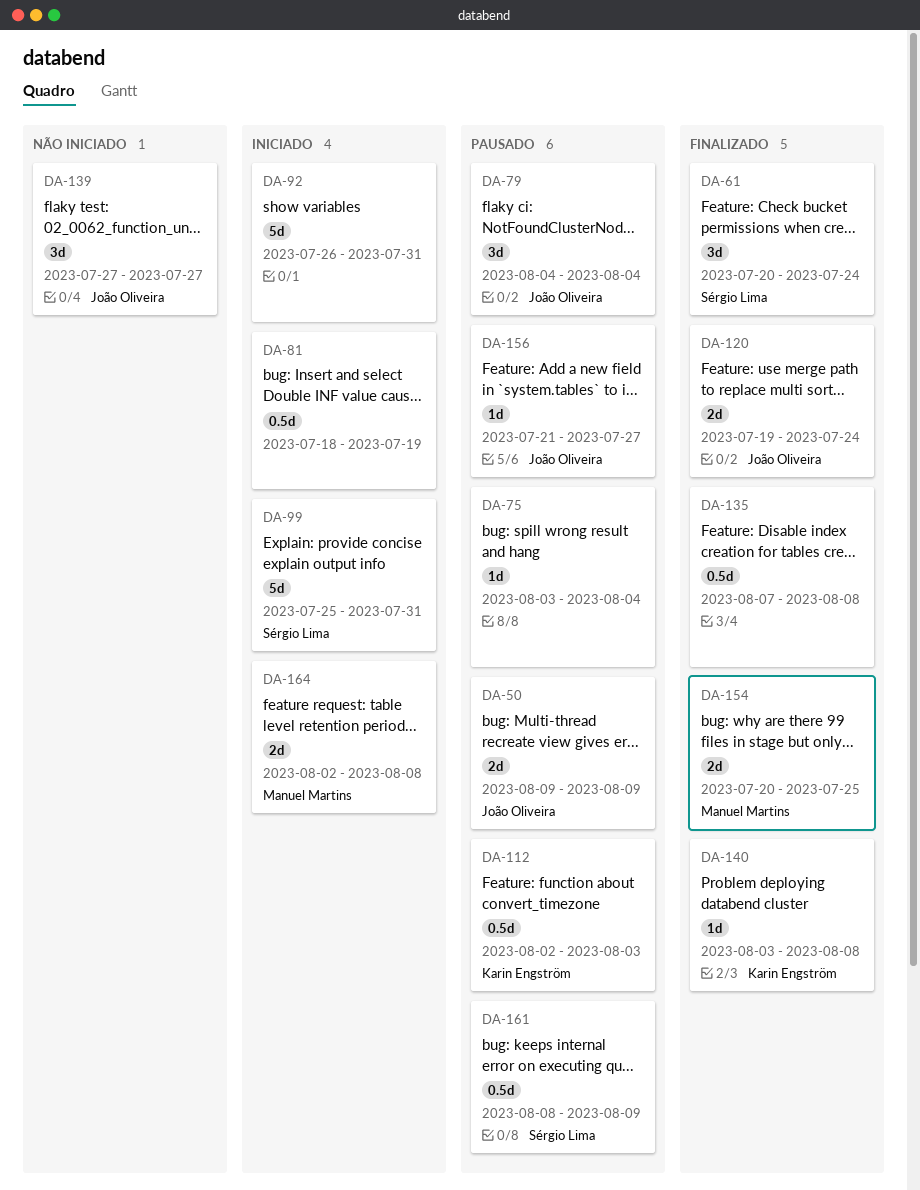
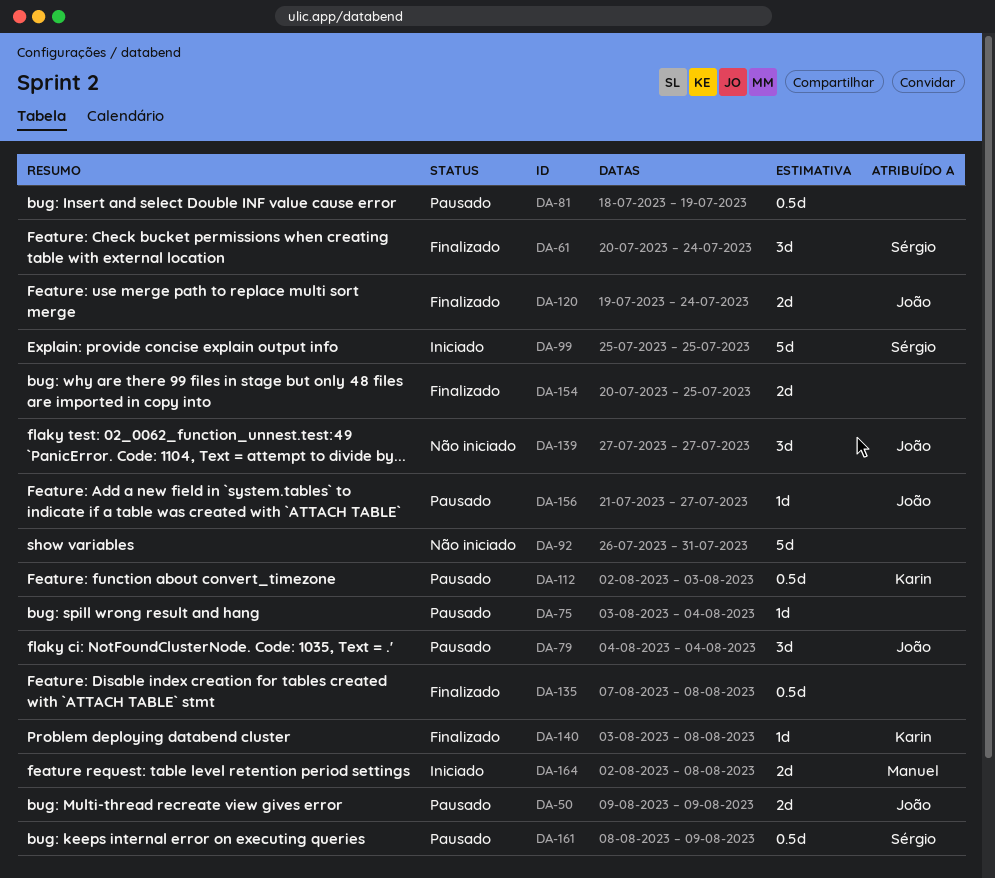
DA-81, status: Iniciado -> Pausado
DA-92, status: Iniciado -> Não iniciado
DA-99, due: Jul 31 -> Jul 25
DA-154, owner: Manuel Martins -> none

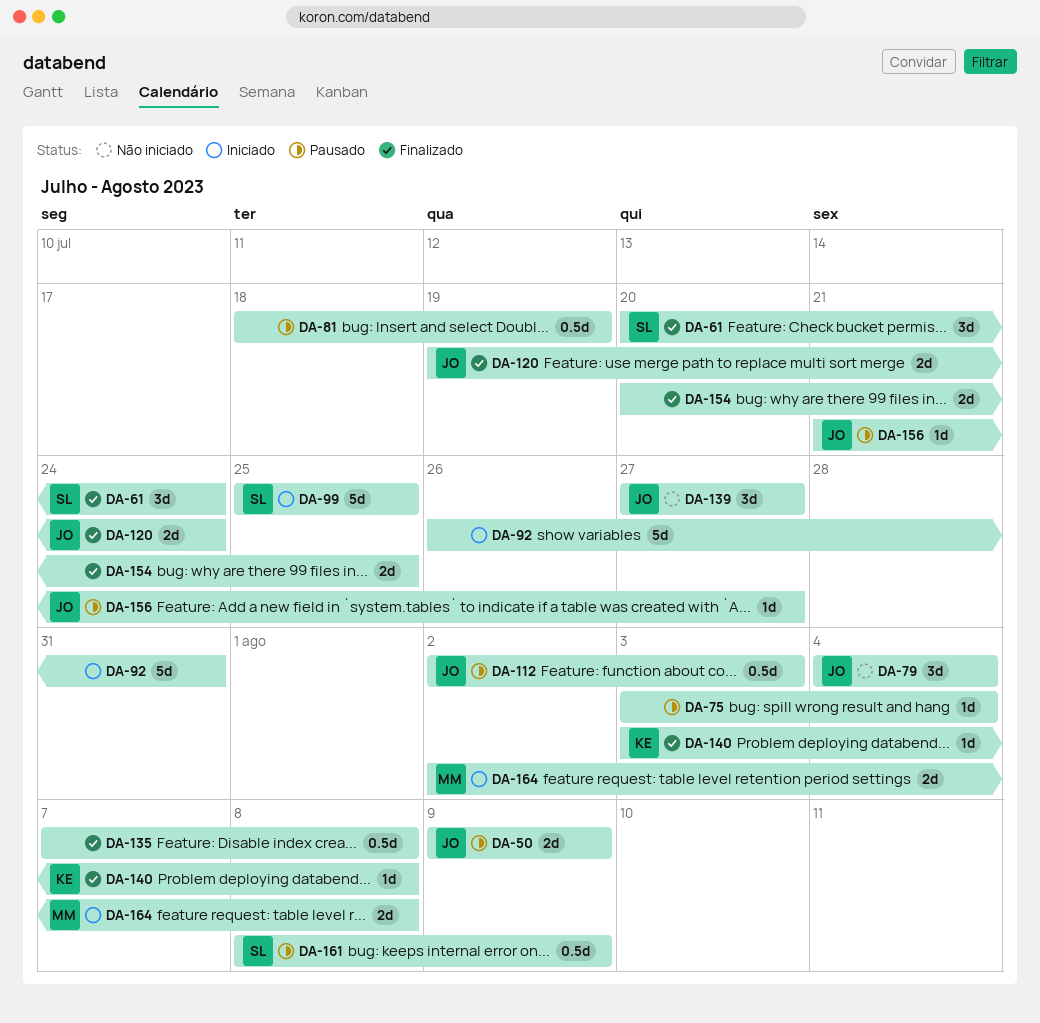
DA-79, status: Pausado -> Não iniciado
DA-92, status: Não iniciado -> Iniciado
DA-112, owner: Karin -> João

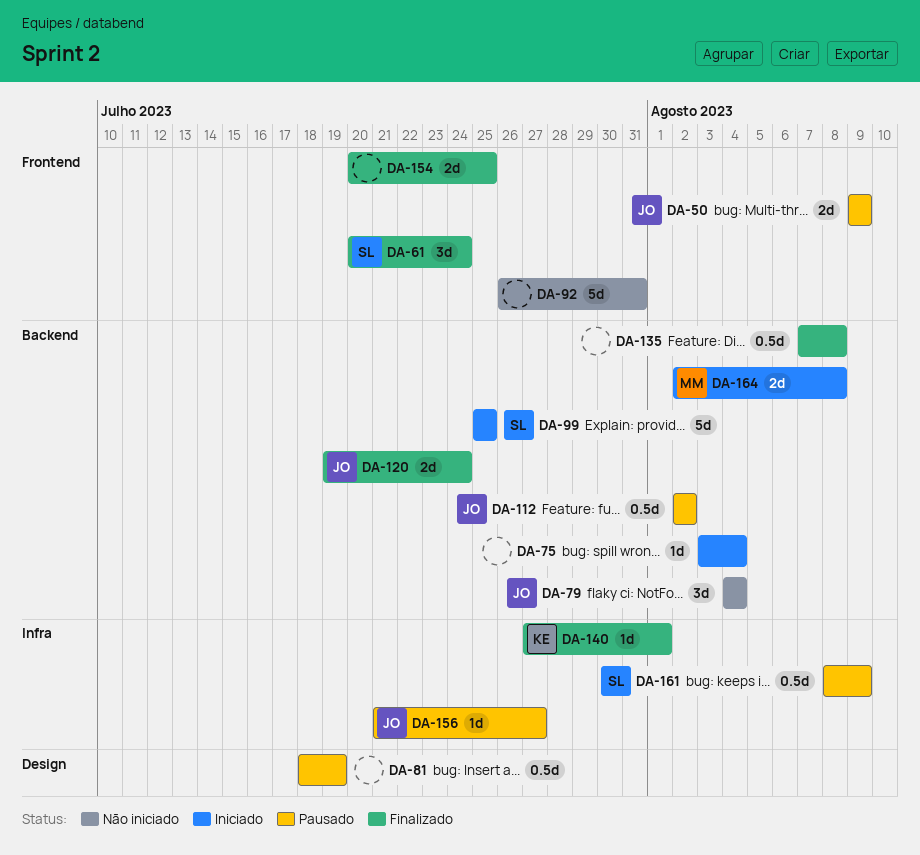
DA-75, status: Pausado -> Iniciado
DA-92, status: Iniciado -> Não iniciado
DA-112, due: Aug 3 -> Aug 2
DA-139: present -> none
DA-140, start: Aug 3 -> Jul 27
DA-140, due: Aug 8 -> Aug 1

